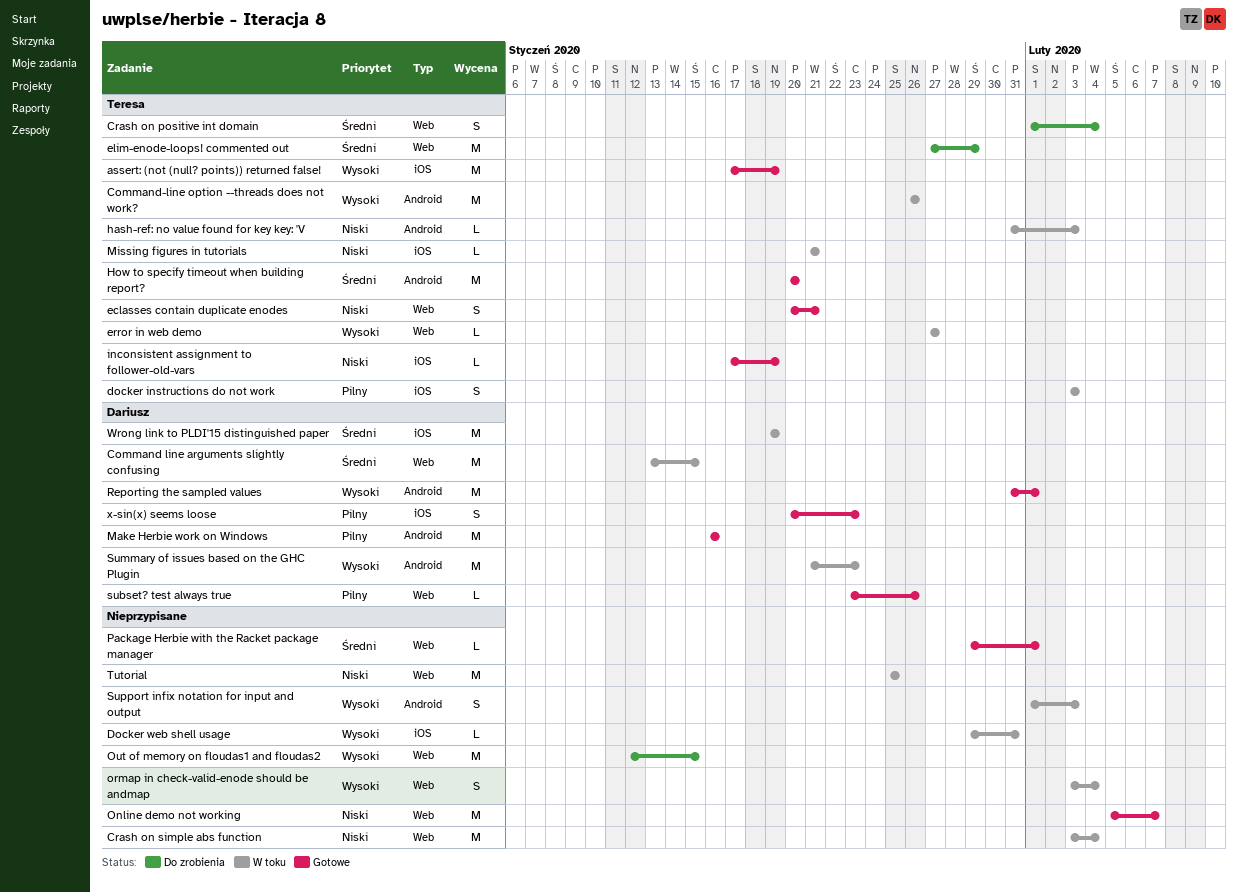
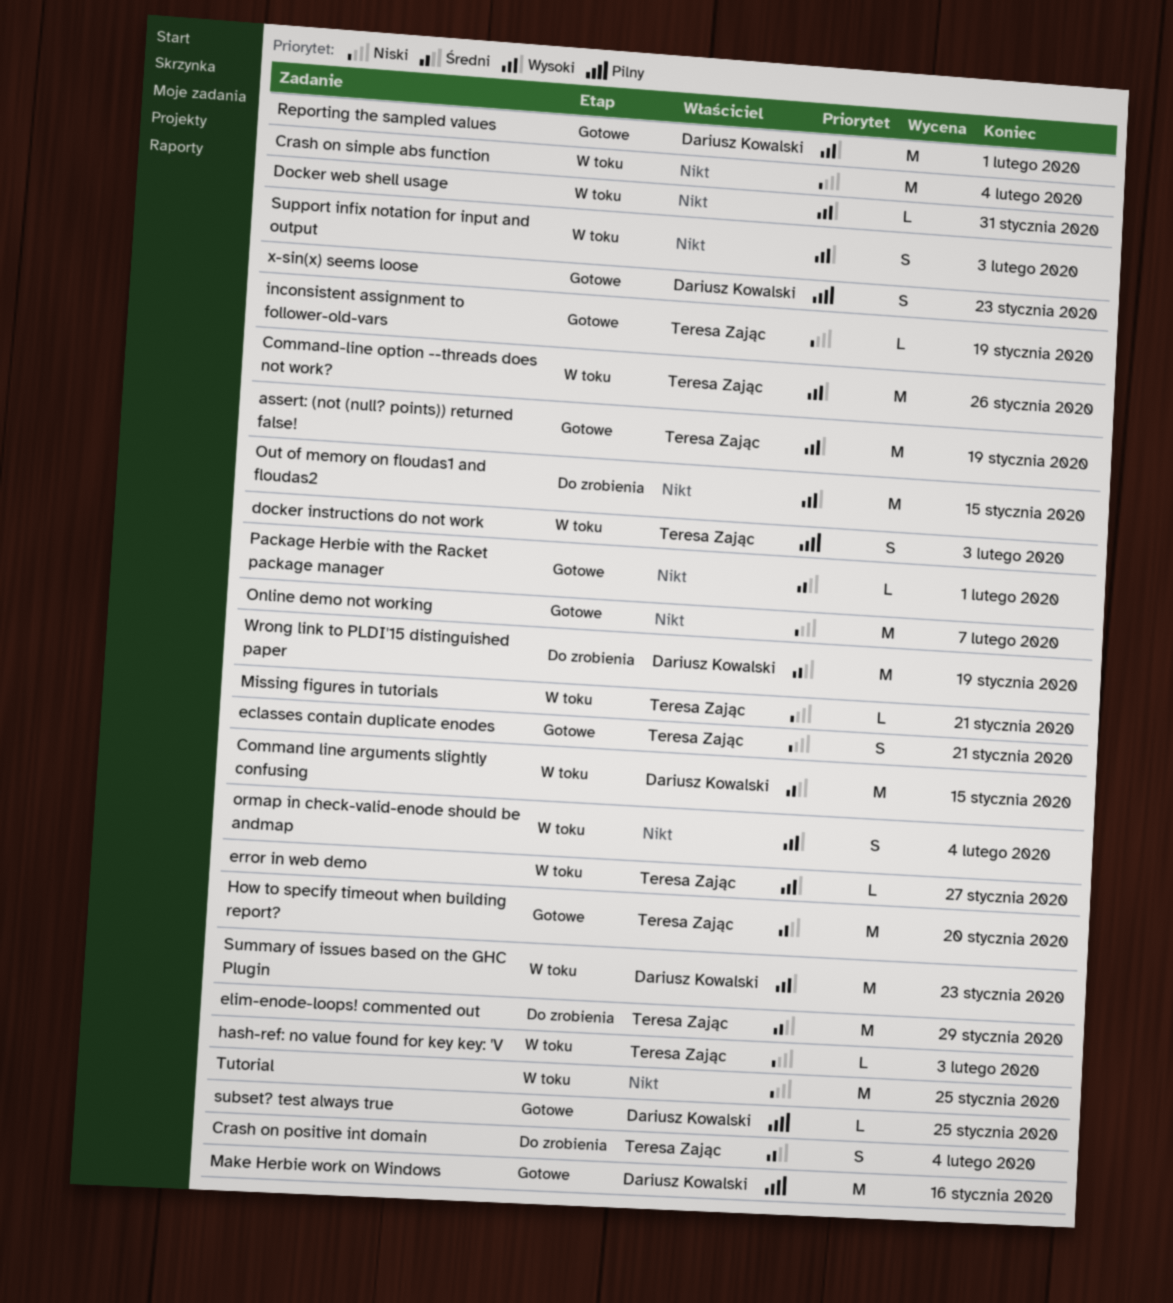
subset? test always true, due: Jan 26 -> Jan 25
Wrong link to PLDI'15 distinguished paper, status: W toku -> Do zrobienia

